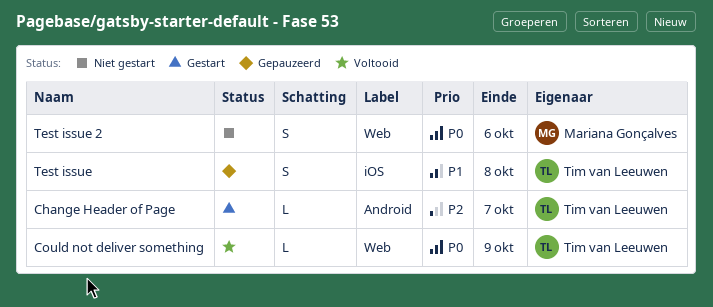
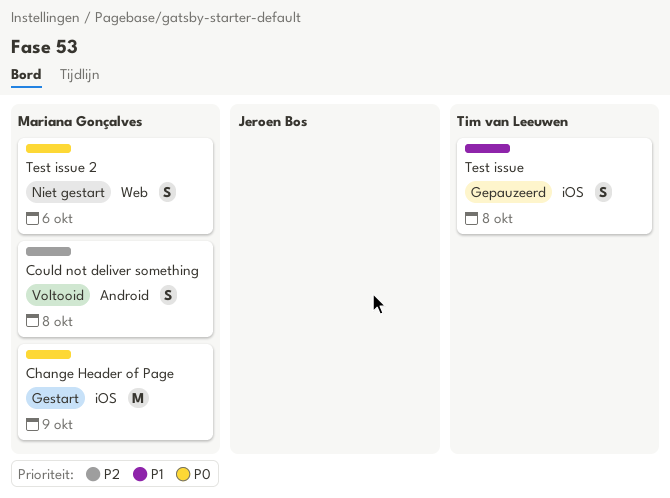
Change Header of Page, owner: Tim van Leeuwen -> Mariana Gonçalves
Change Header of Page, priority: P2 -> P0
Change Header of Page, label: Android -> iOS
Change Header of Page, estimate: L -> M
Change Header of Page, due: Oct 7 -> Oct 9
Could not deliver something, owner: Tim van Leeuwen -> Mariana Gonçalves
Could not deliver something, priority: P0 -> P2
Could not deliver something, label: Web -> Android
Could not deliver something, estimate: L -> S
Could not deliver something, due: Oct 9 -> Oct 8

